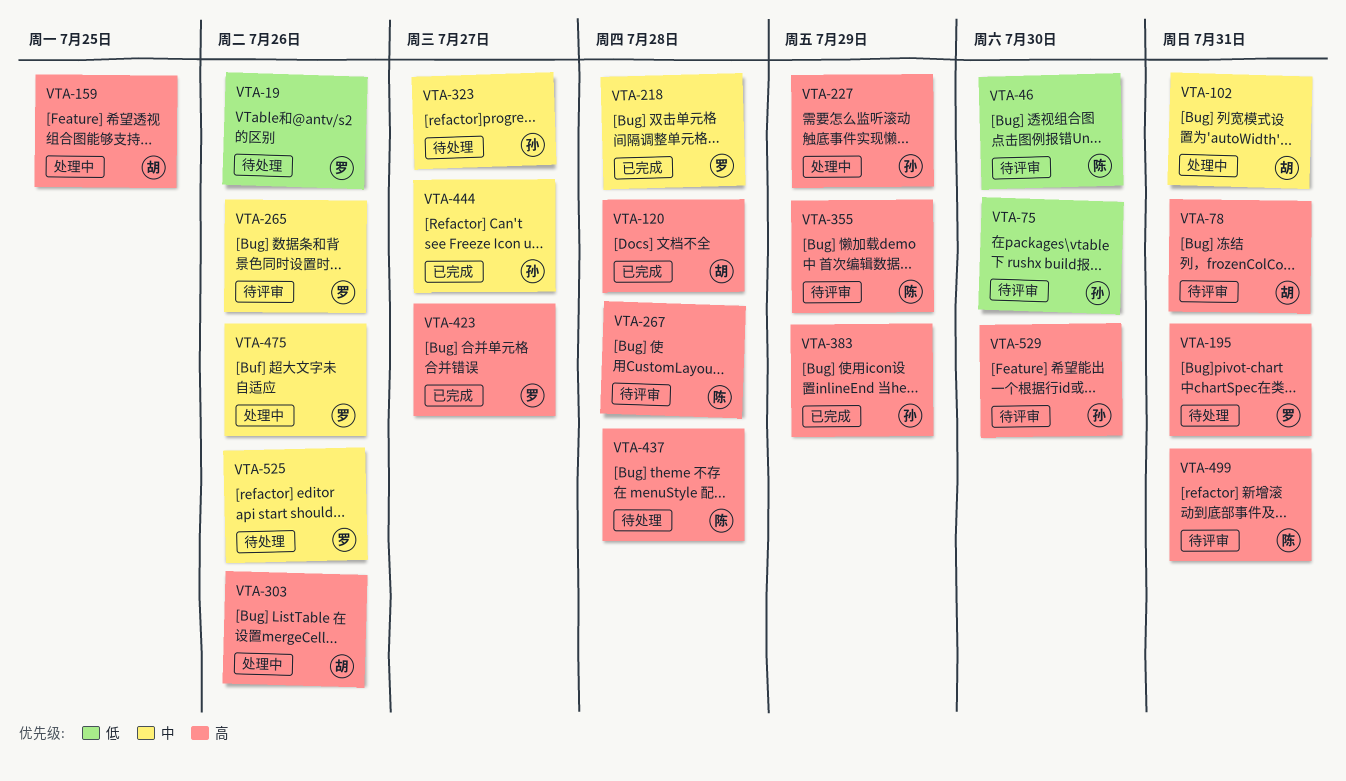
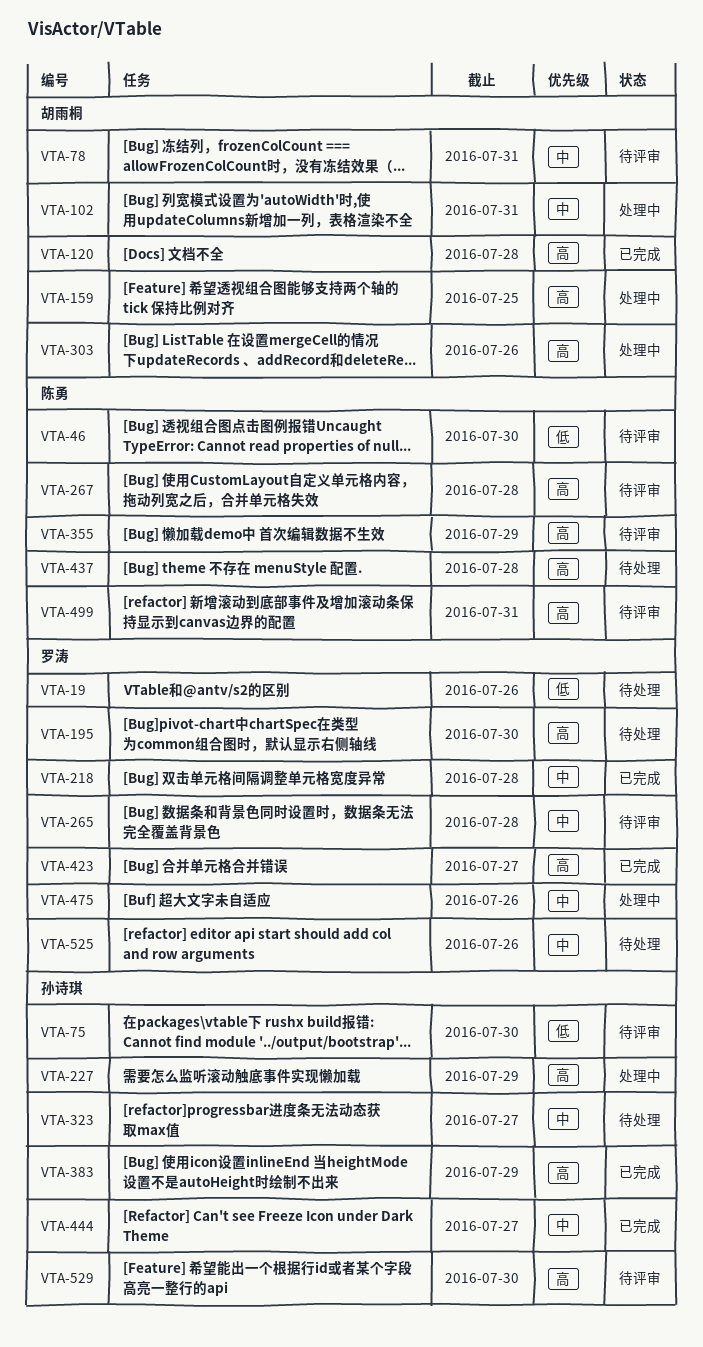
VTA-78, priority: 高 -> 中
VTA-195, due: Jul 31 -> Jul 30
VTA-265, due: Jul 26 -> Jul 28

